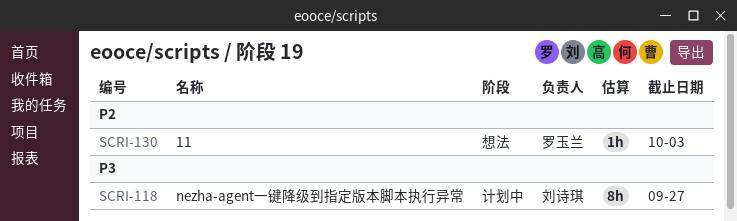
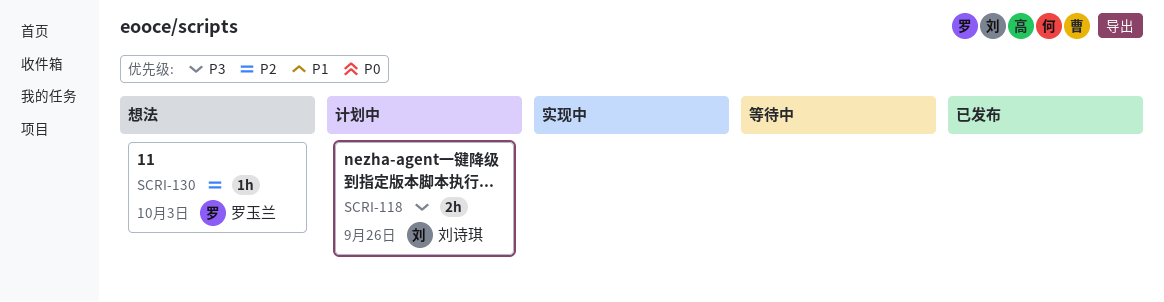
SCRI-118, estimate: 8h -> 2h
SCRI-118, due: Sep 27 -> Sep 26

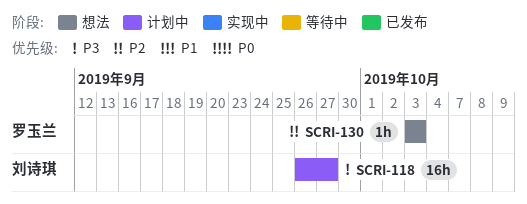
SCRI-118, estimate: 2h -> 16h
SCRI-118, due: Sep 26 -> Sep 27

